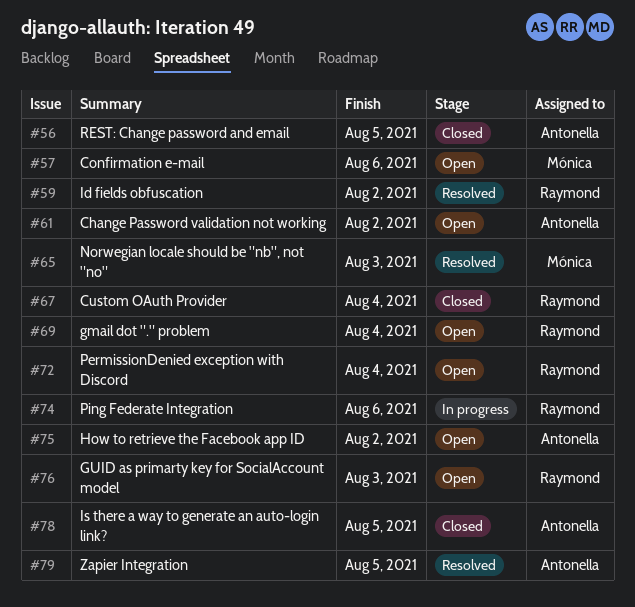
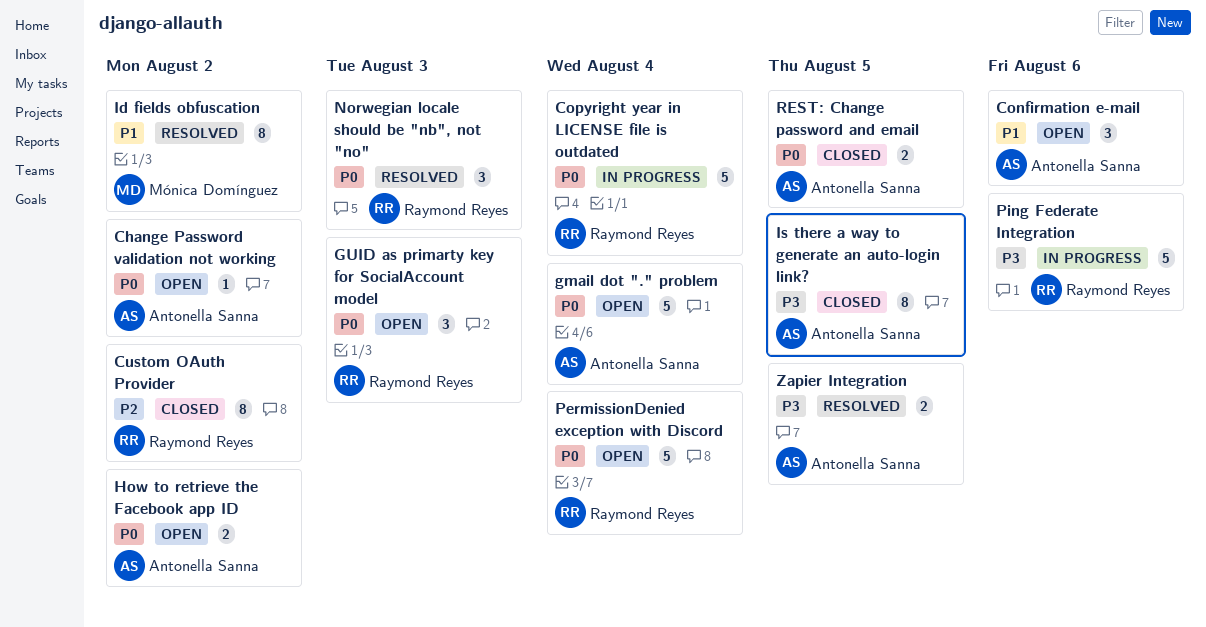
Confirmation e-mail, owner: Mónica Domínguez -> Antonella Sanna
Copyright year in LICENSE file is outdated: none -> present
Custom OAuth Provider, due: Aug 4 -> Aug 2
gmail dot "." problem, owner: Raymond Reyes -> Antonella Sanna
Id fields obfuscation, owner: Raymond Reyes -> Mónica Domínguez
Norwegian locale should be "nb", not "no", owner: Mónica Domínguez -> Raymond Reyes

